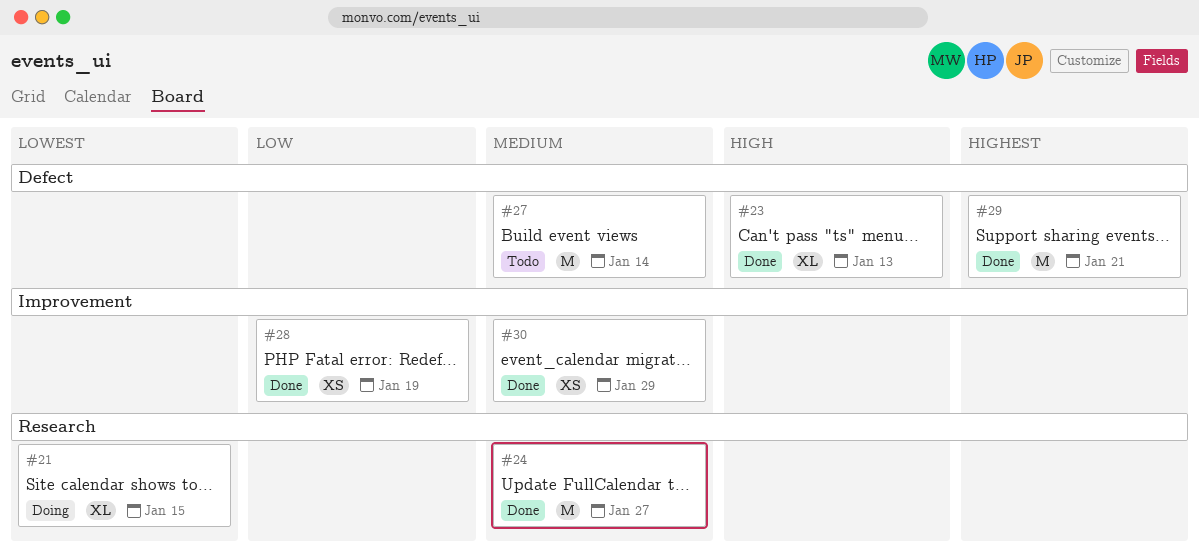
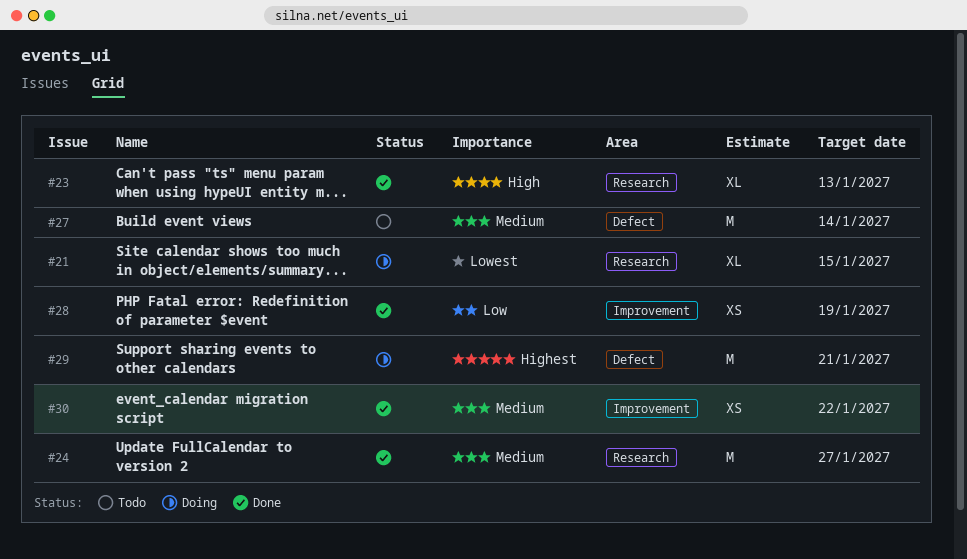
#23, label: Defect -> Research
#29, status: Done -> Doing
#30, due: Jan 29 -> Jan 22

